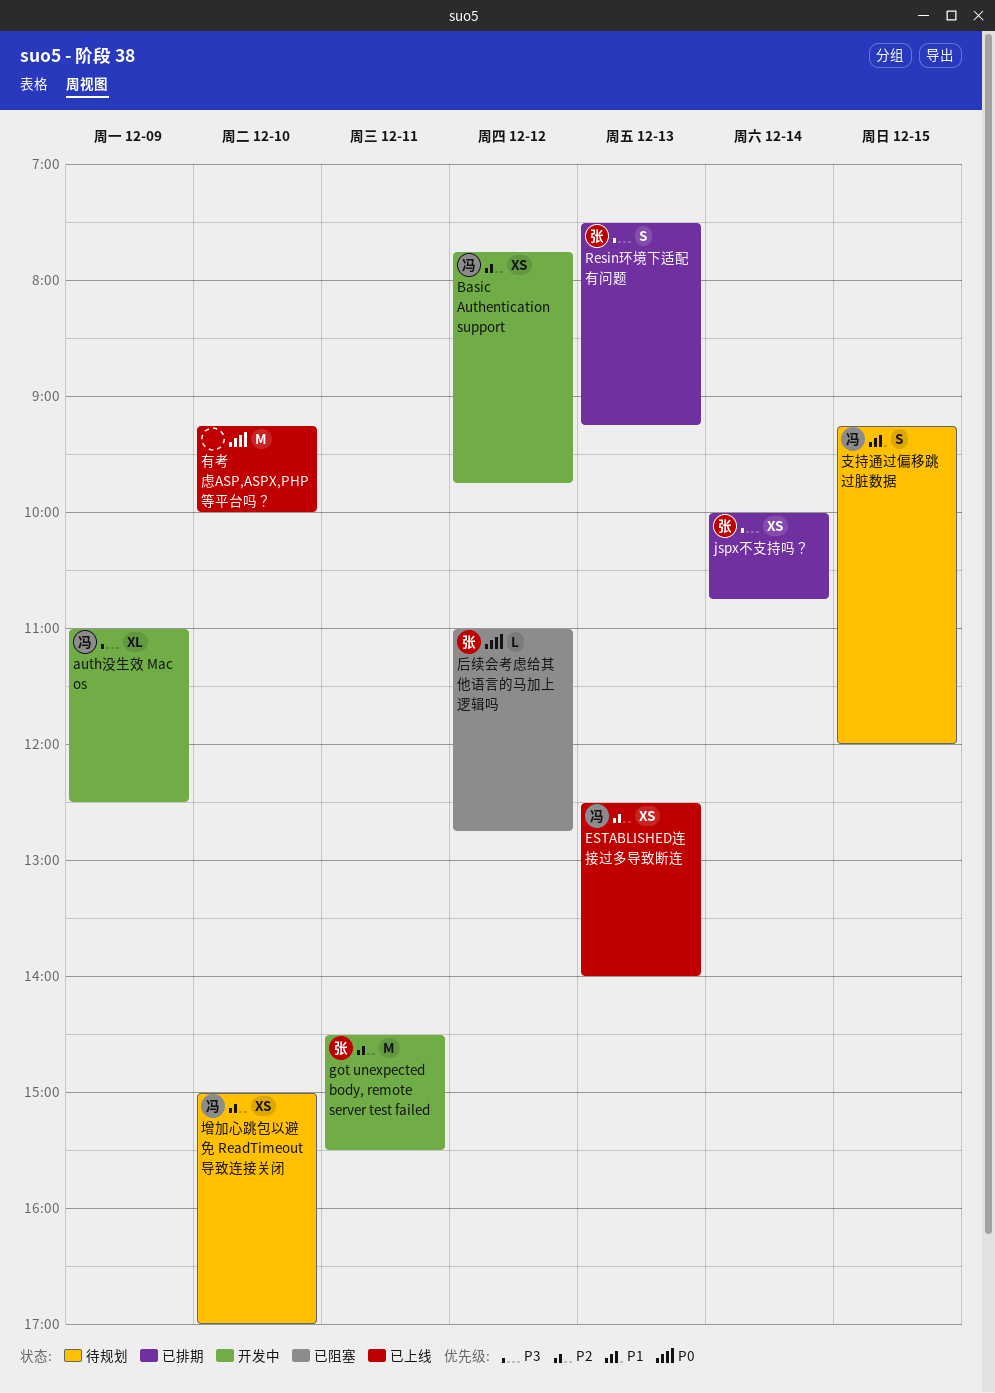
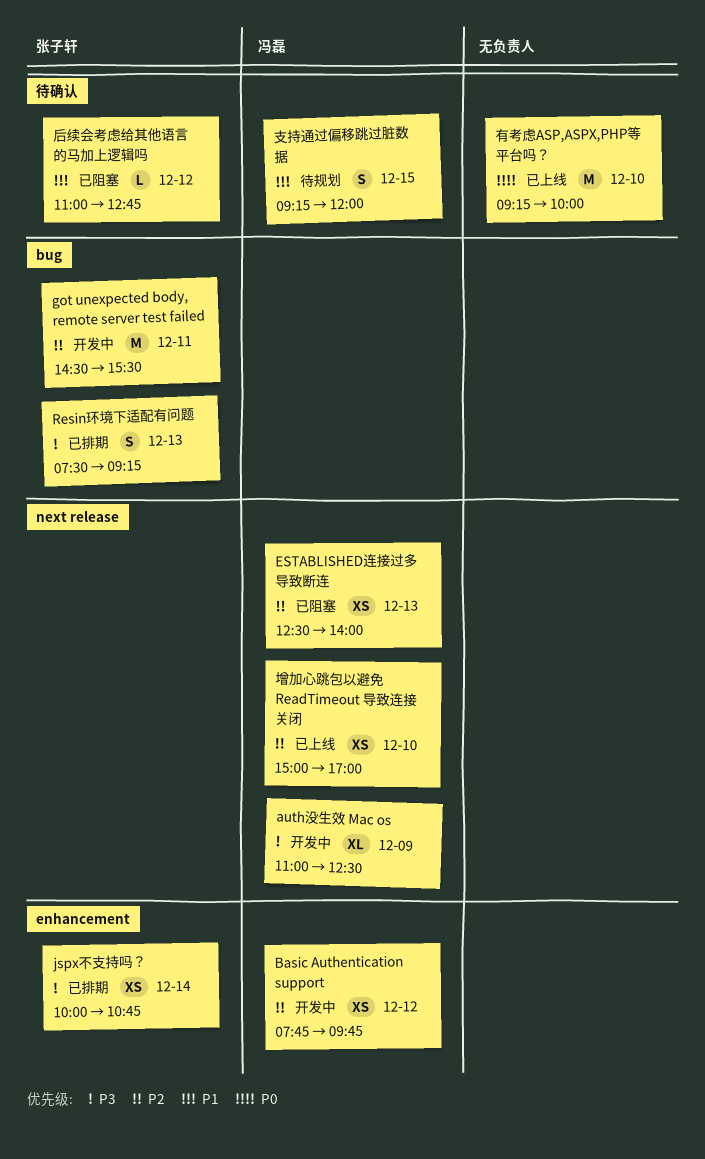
ESTABLISHED连接过多导致断连, status: 已上线 -> 已阻塞
后续会考虑给其他语言的马加上逻辑吗, priority: P0 -> P1
增加心跳包以避免 ReadTimeout 导致连接关闭, status: 待规划 -> 已上线

